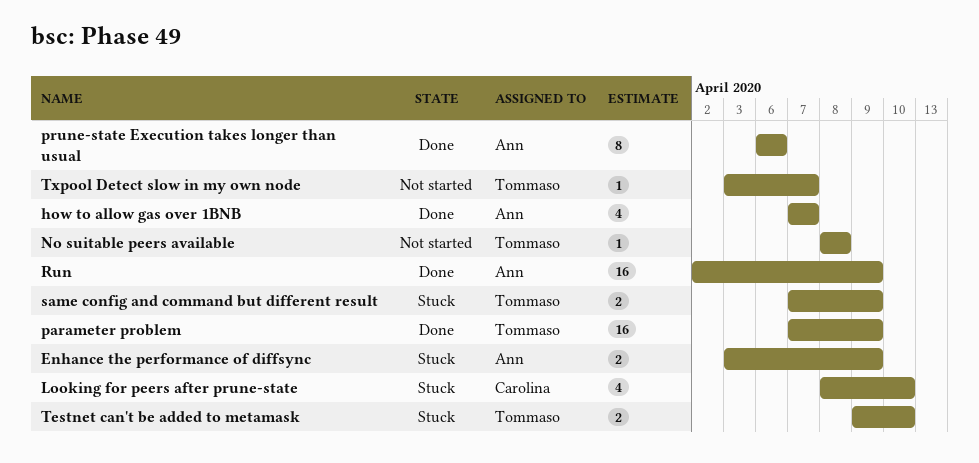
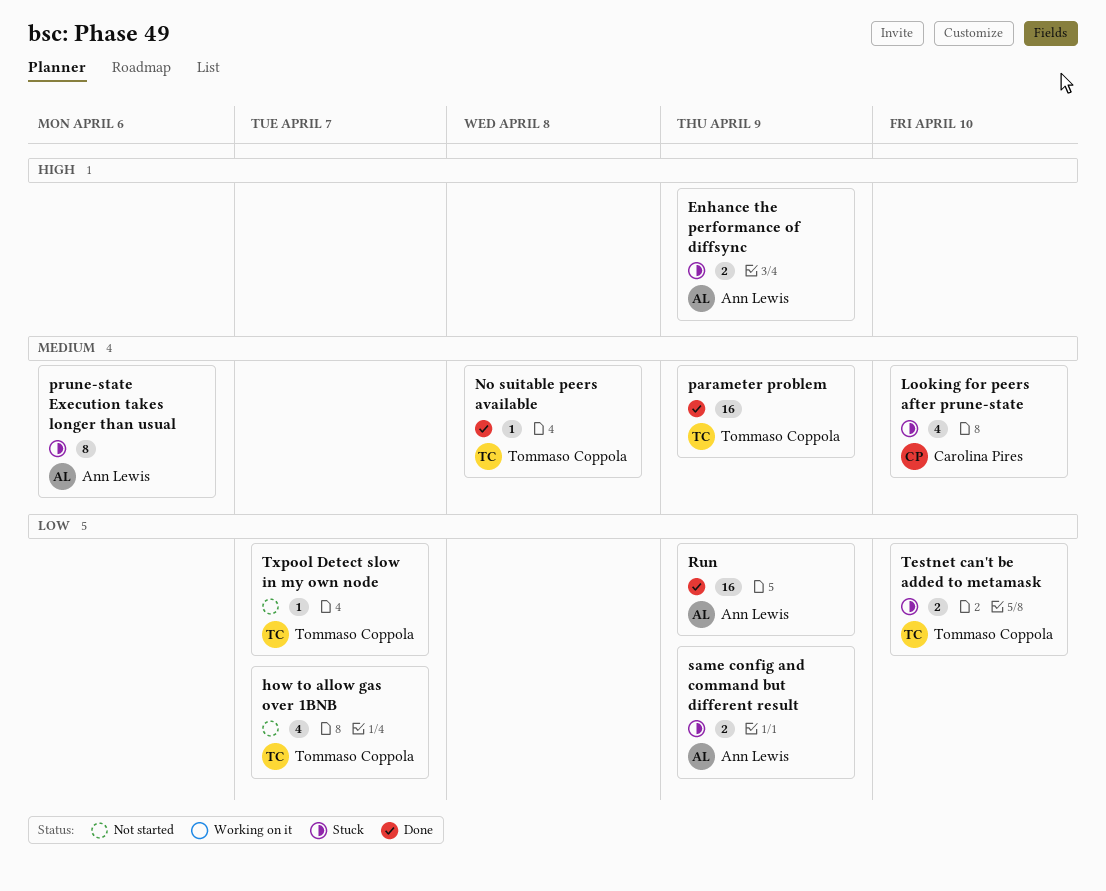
how to allow gas over 1BNB, status: Done -> Not started
how to allow gas over 1BNB, owner: Ann Lewis -> Tommaso Coppola
No suitable peers available, status: Not started -> Done
prune-state Execution takes longer than usual, status: Done -> Stuck
same config and command but different result, owner: Tommaso Coppola -> Ann Lewis

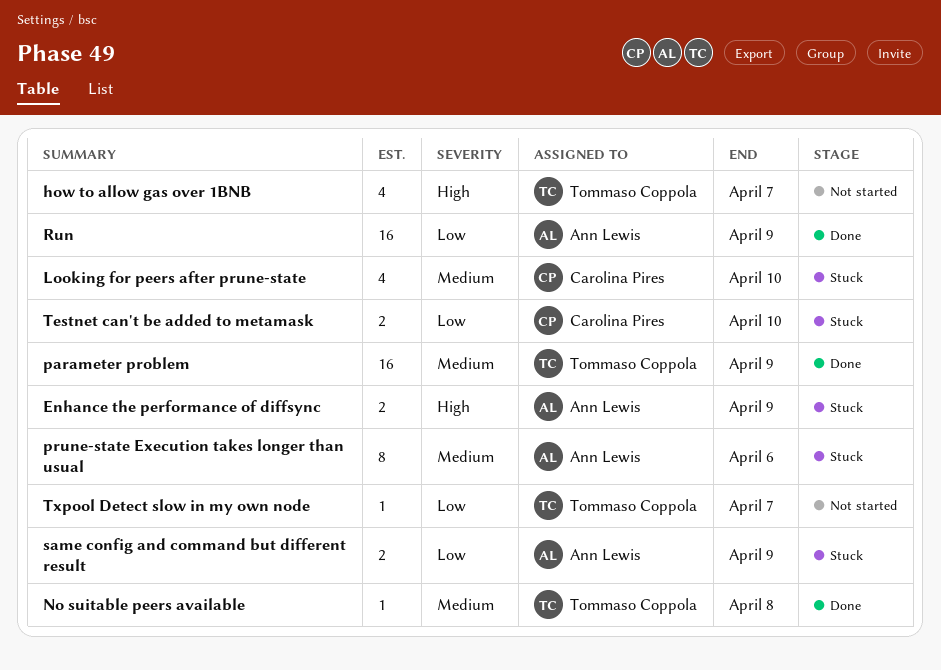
how to allow gas over 1BNB, priority: Low -> High
Testnet can't be added to metamask, owner: Tommaso Coppola -> Carolina Pires

